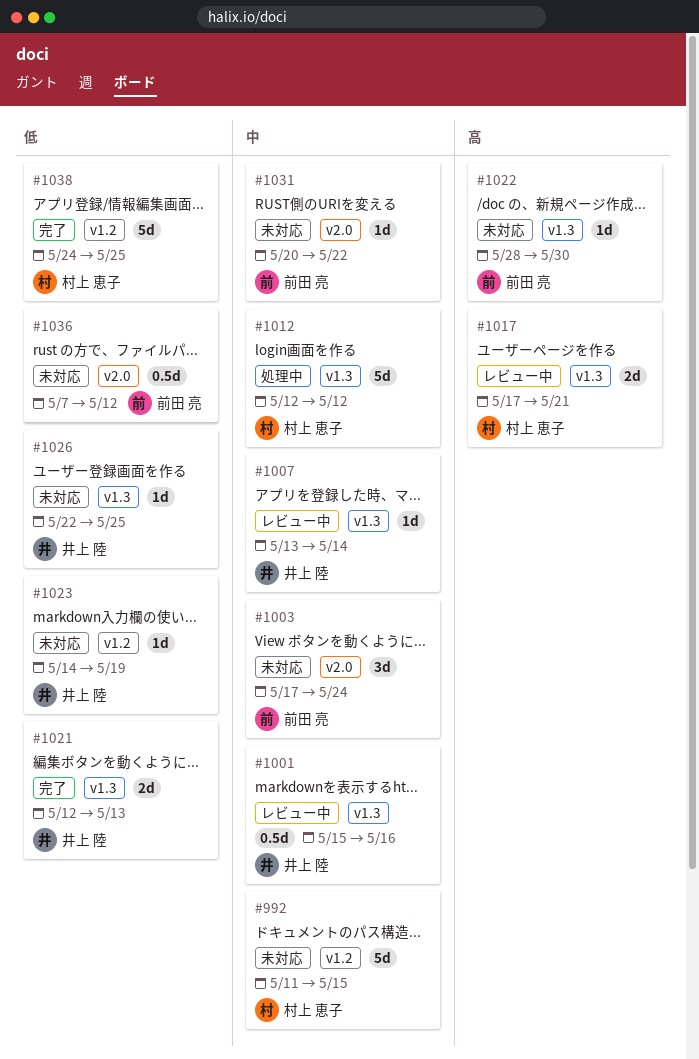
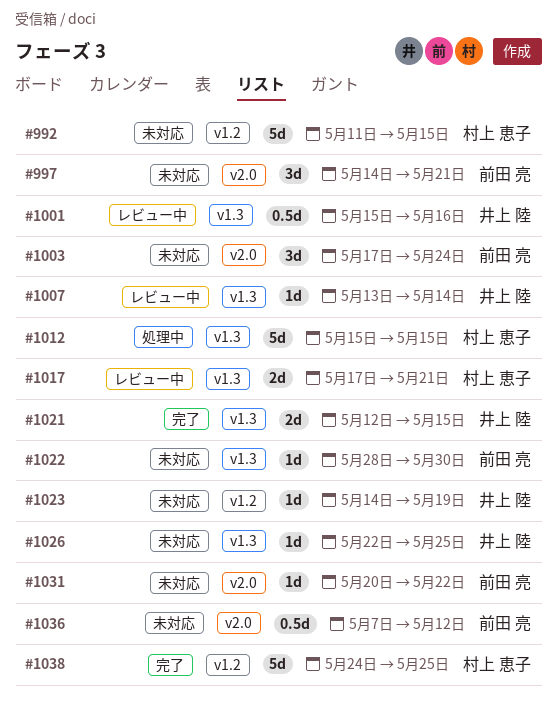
#997: none -> present
#1012, start: May 12 -> May 15
#1012, due: May 12 -> May 15
#1021, due: May 13 -> May 15

